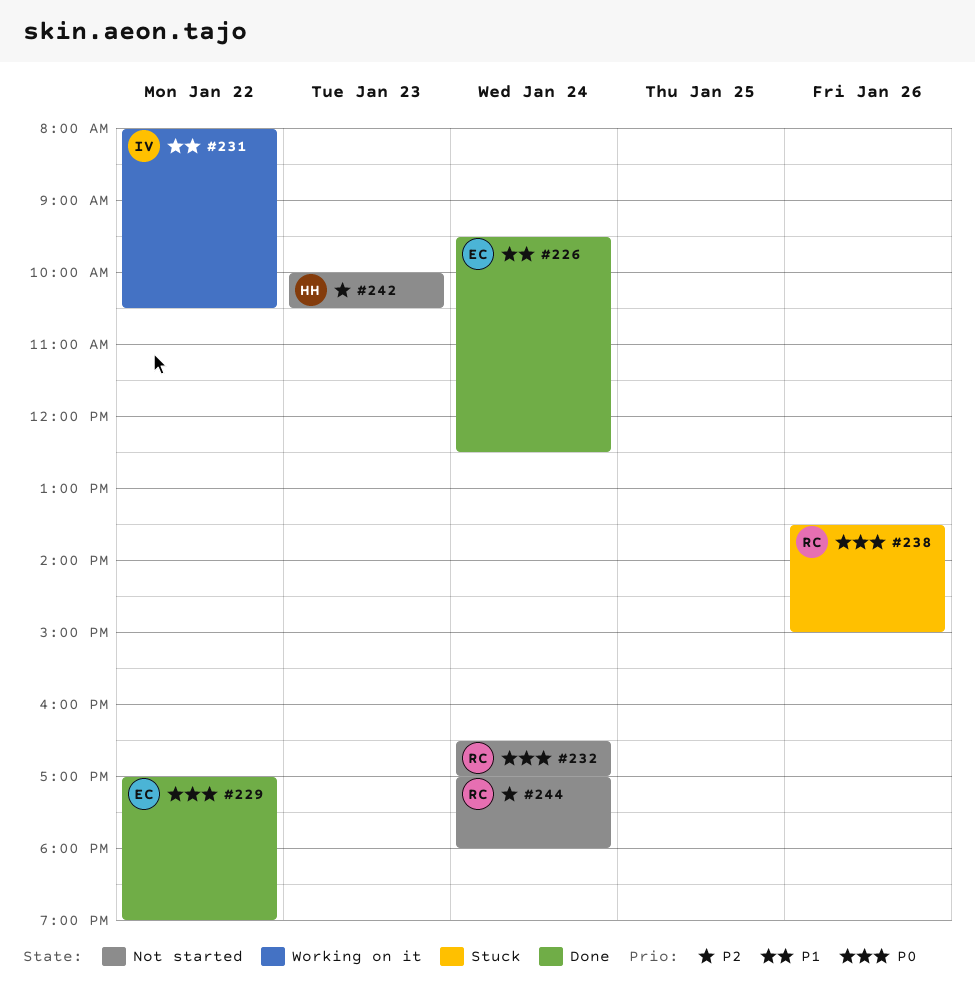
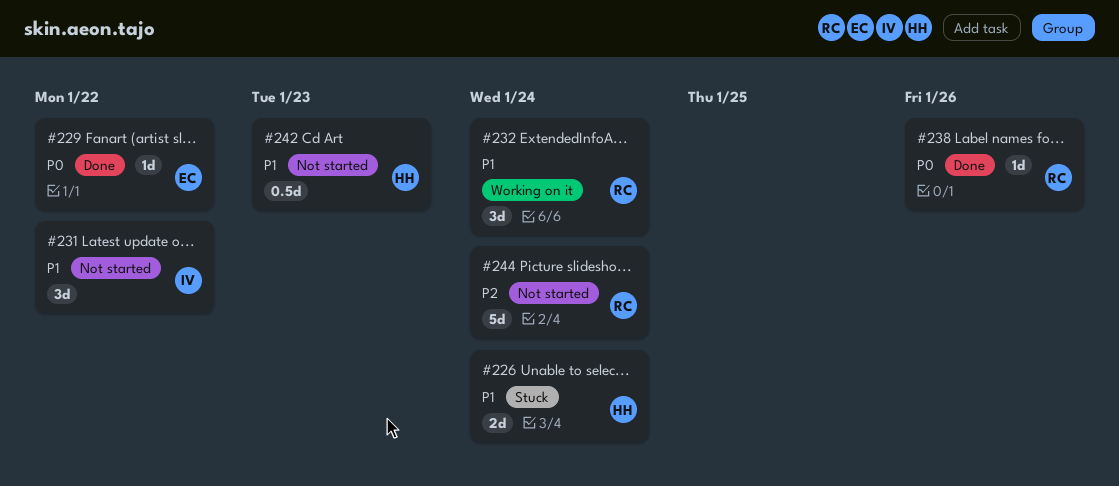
#226, status: Done -> Stuck
#226, owner: EC -> HH
#231, status: Working on it -> Not started
#232, status: Not started -> Working on it
#232, priority: P0 -> P1
#238, status: Stuck -> Done
#242, priority: P2 -> P1

